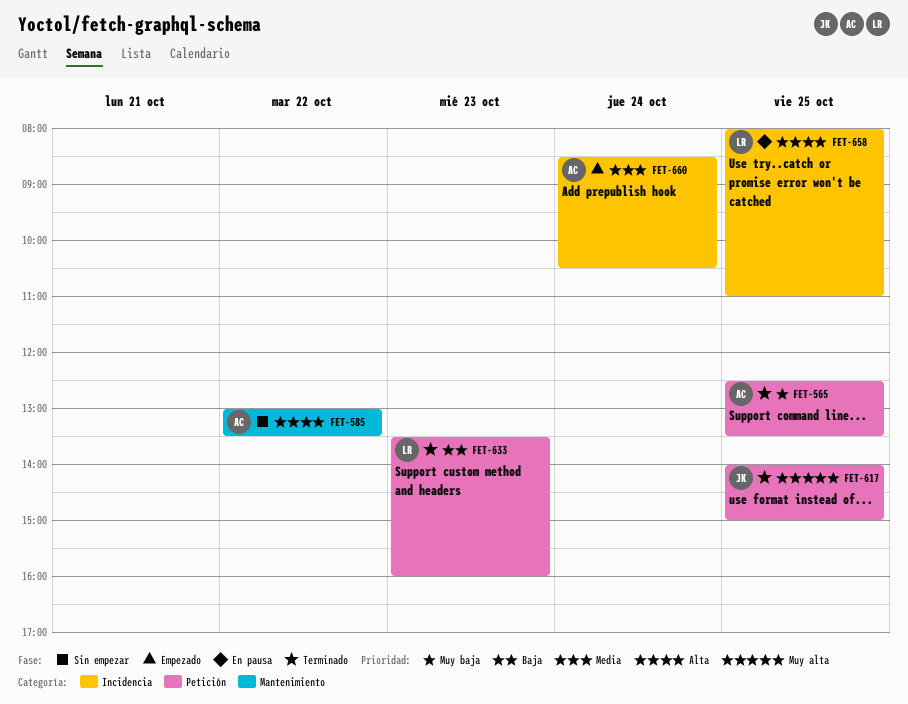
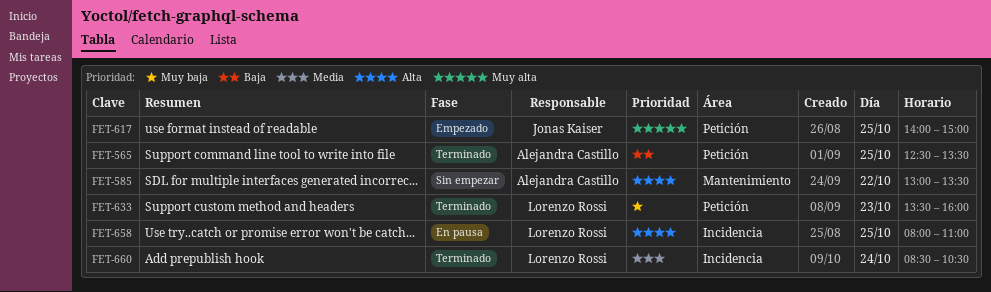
FET-565, priority: Muy baja -> Baja
FET-617, status: Terminado -> Empezado
FET-633, priority: Baja -> Muy baja
FET-660, status: Empezado -> Terminado
FET-660, owner: Alejandra Castillo -> Lorenzo Rossi

